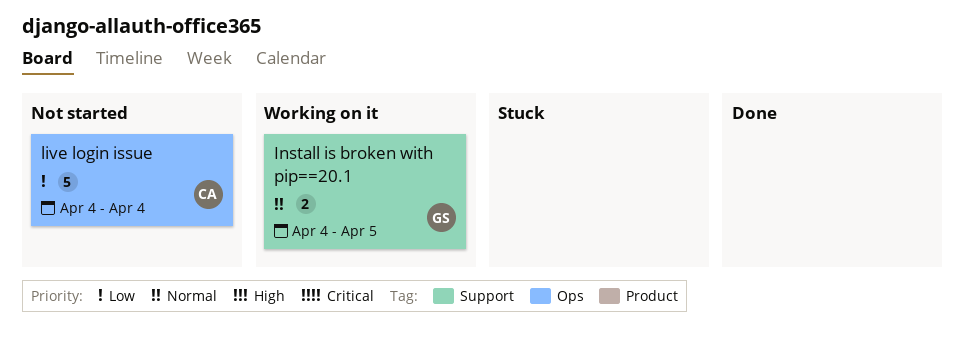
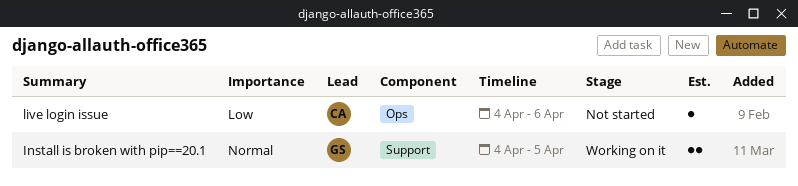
live login issue, estimate: 5 -> 1
live login issue, due: Apr 4 -> Apr 6

